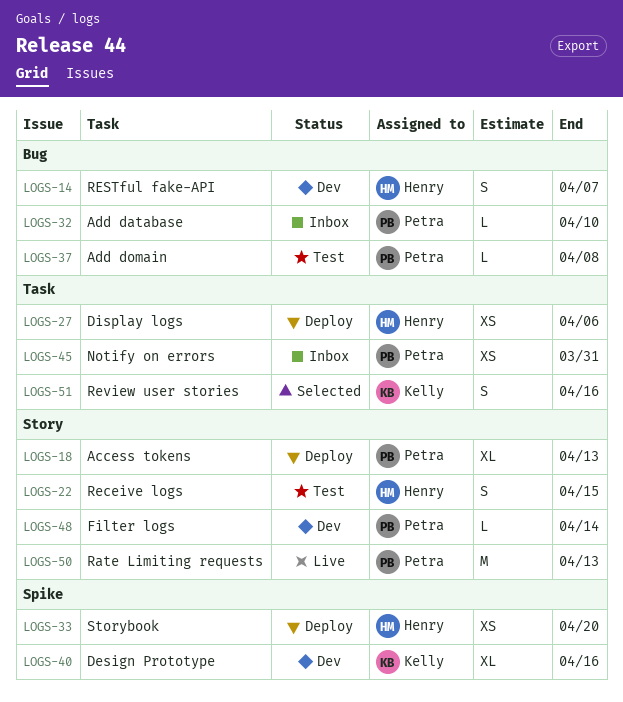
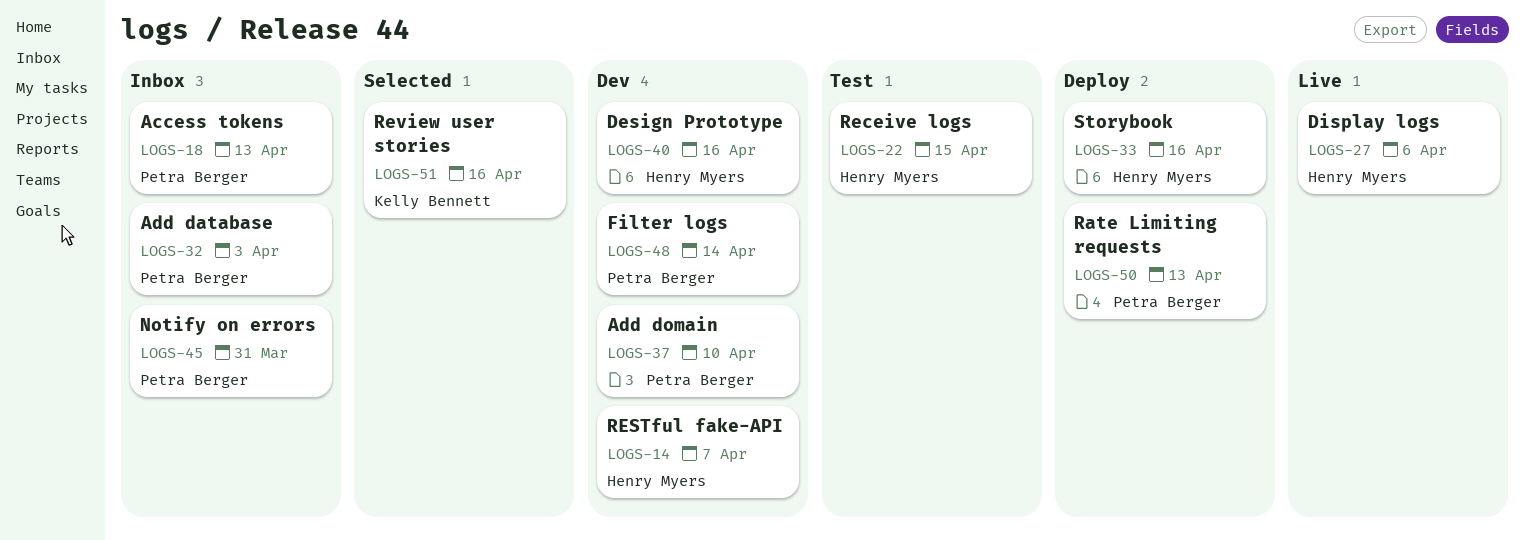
LOGS-18, status: Deploy -> Inbox
LOGS-27, status: Deploy -> Live
LOGS-32, due: Apr 10 -> Apr 3
LOGS-33, due: Apr 20 -> Apr 16
LOGS-37, status: Test -> Dev
LOGS-37, due: Apr 8 -> Apr 10
LOGS-40, owner: Kelly Bennett -> Henry Myers
LOGS-50, status: Live -> Deploy

